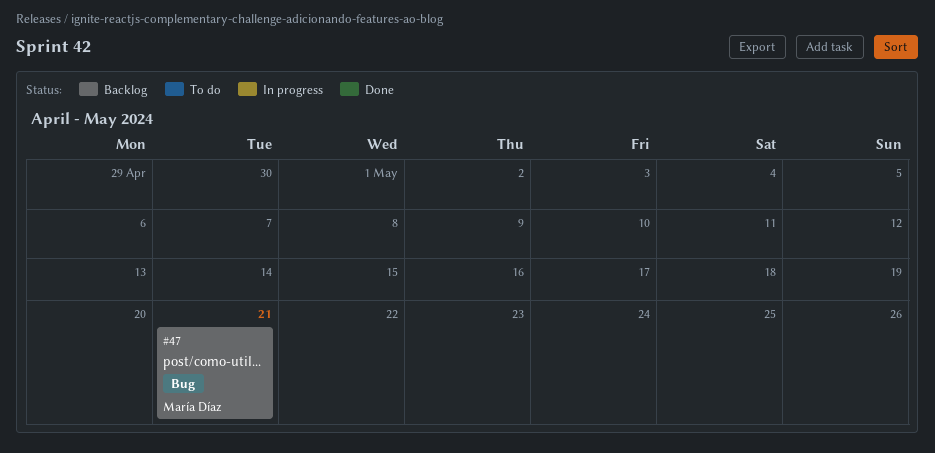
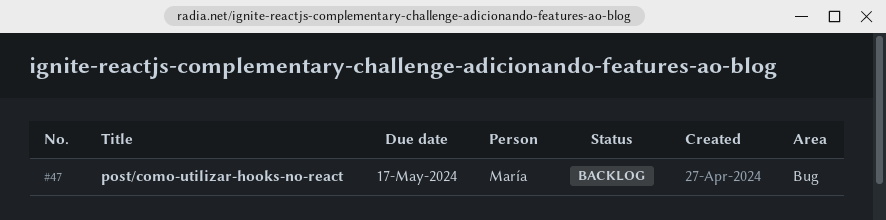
#47, due: May 21 -> May 17

